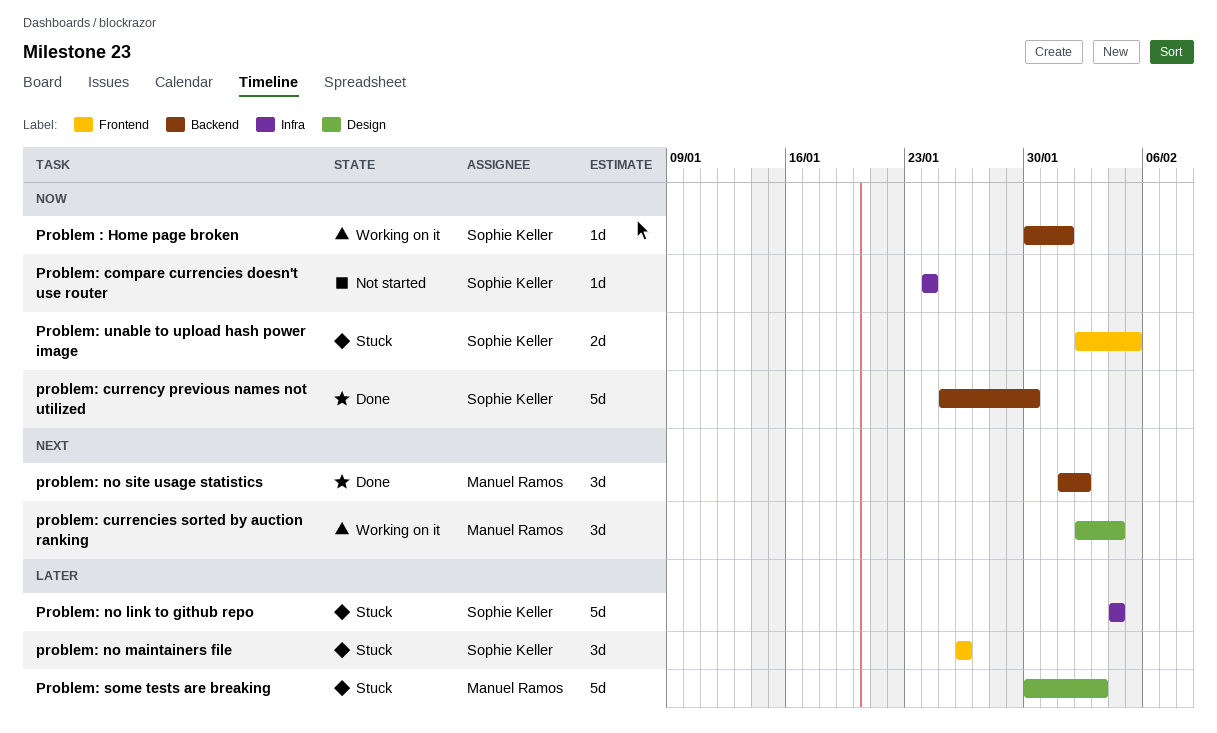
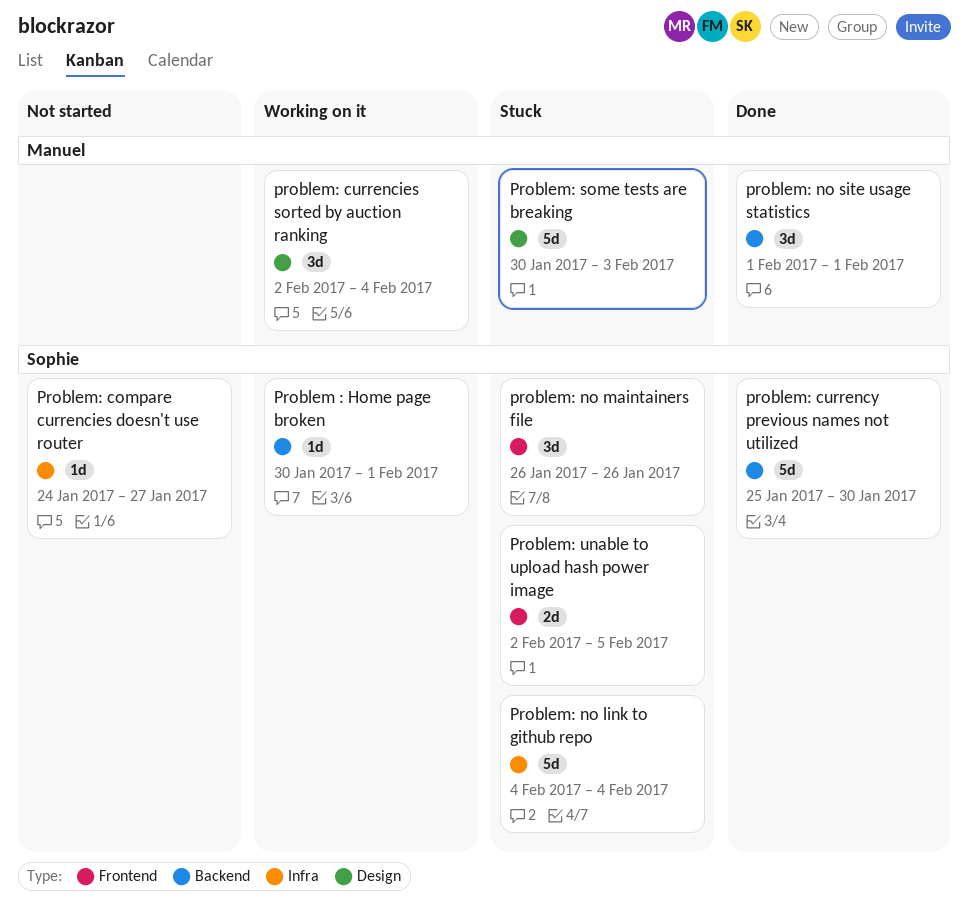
Problem: compare currencies doesn't use router, due: Jan 24 -> Jan 27
problem: no site usage statistics, due: Feb 2 -> Feb 1

